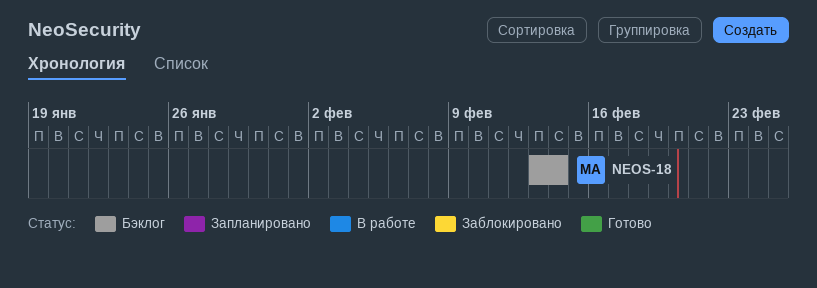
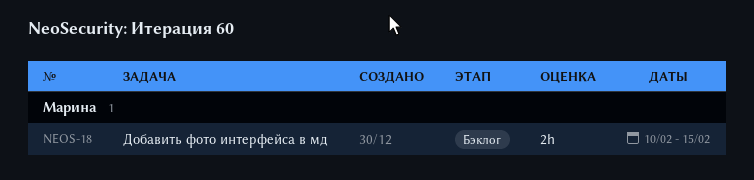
NEOS-18, start: Feb 13 -> Feb 10
NEOS-18, due: Feb 14 -> Feb 15

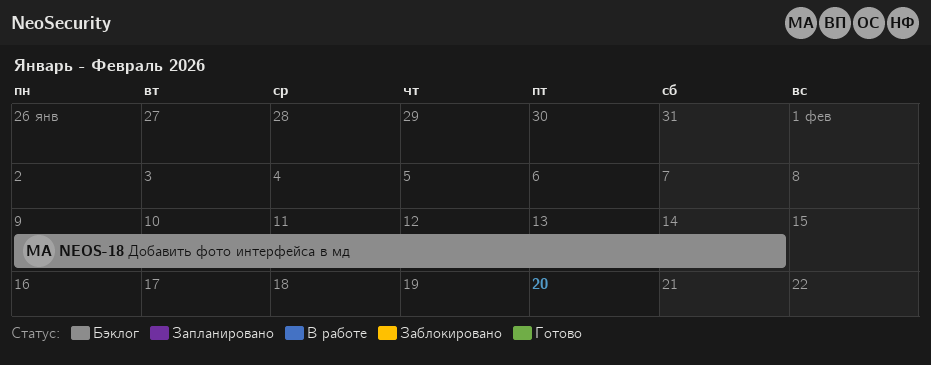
NEOS-18, start: Feb 10 -> Feb 9
NEOS-18, due: Feb 15 -> Feb 14

